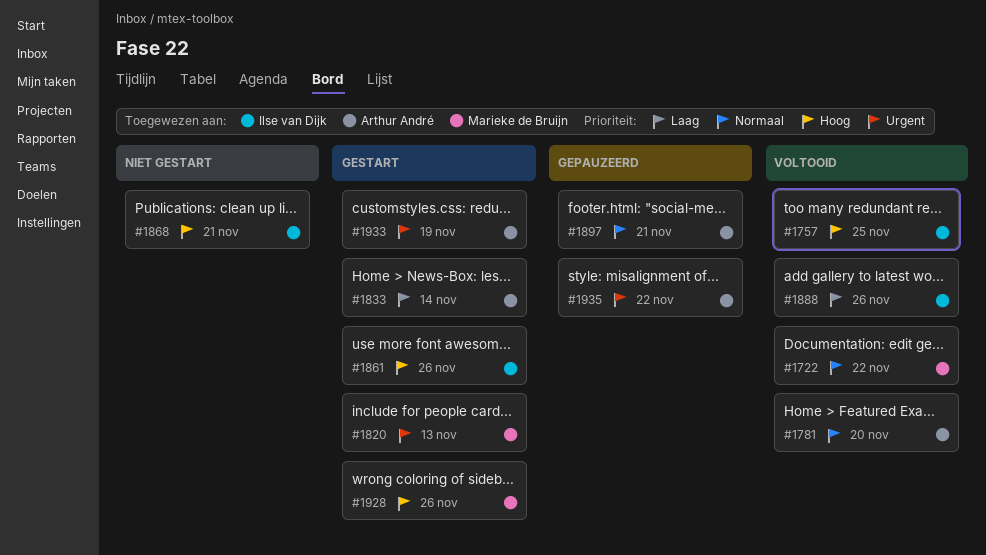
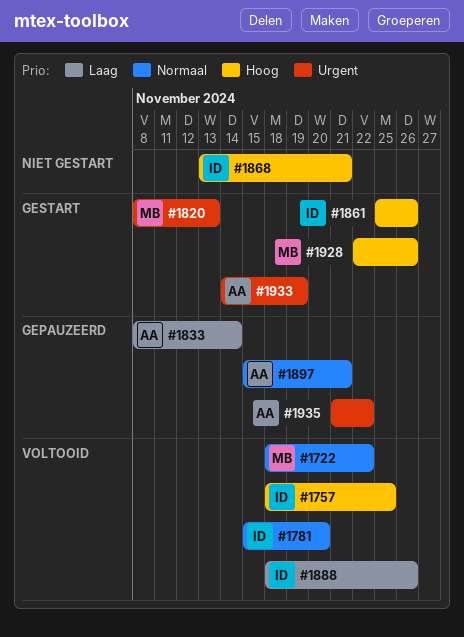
#1781, owner: Arthur André -> Ilse van Dijk
#1833, status: Gestart -> Gepauzeerd

